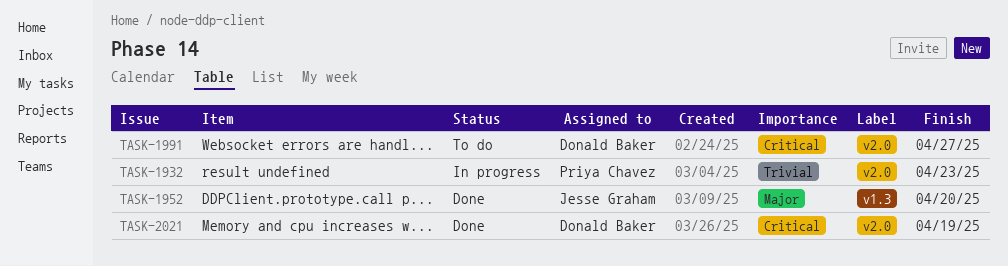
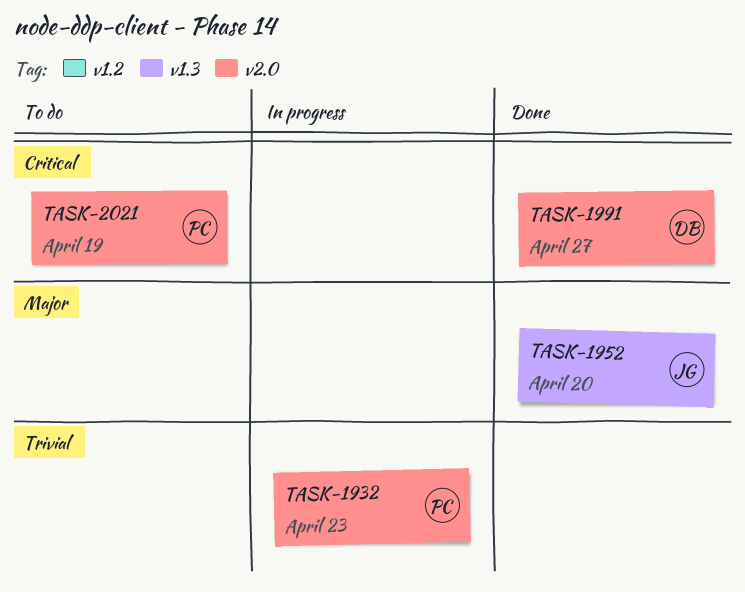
TASK-1991, status: To do -> Done
TASK-2021, status: Done -> To do
TASK-2021, owner: Donald Baker -> Priya Chavez

